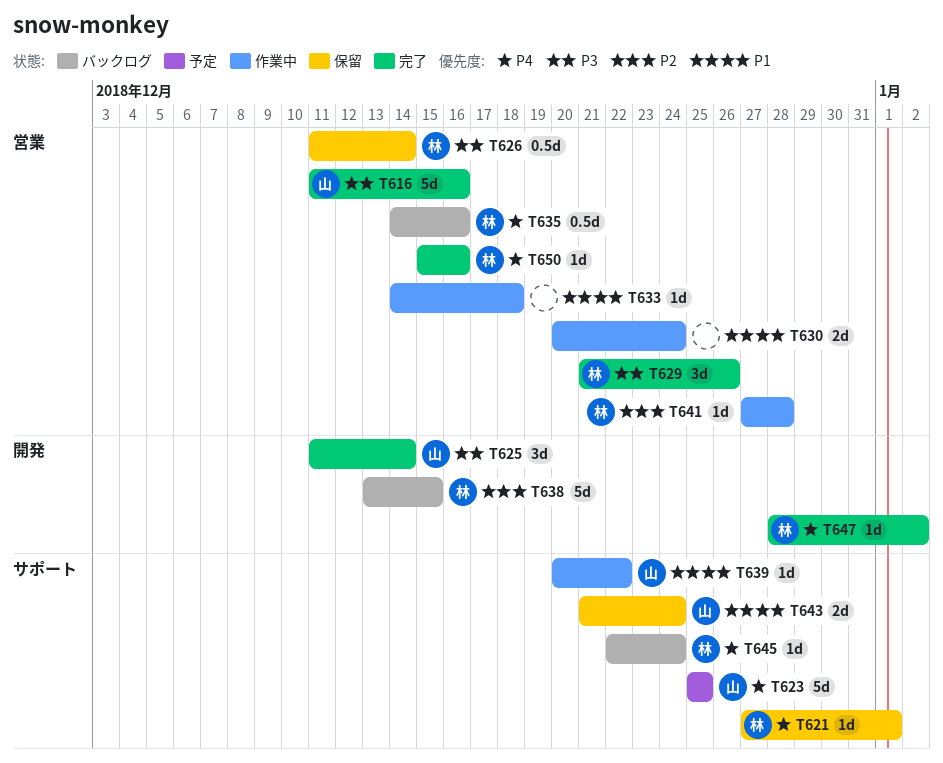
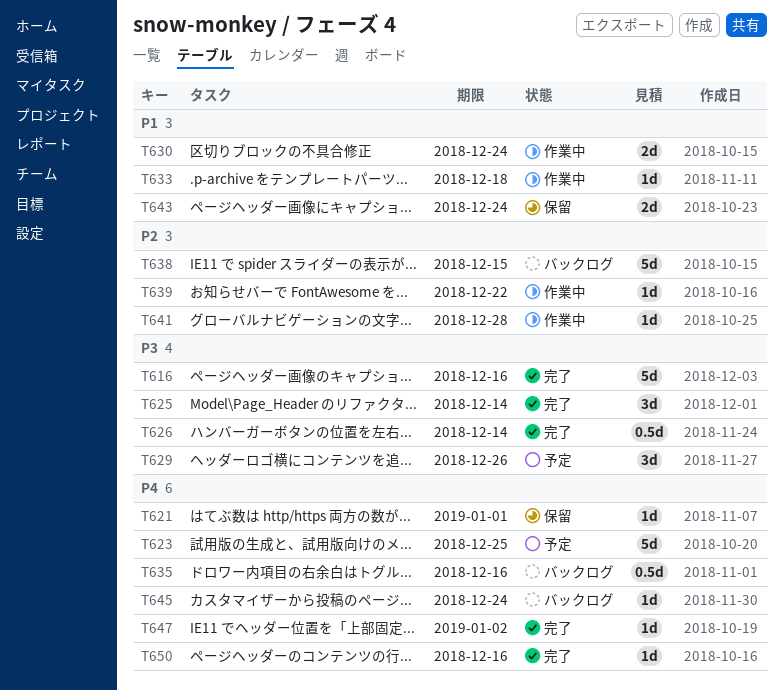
T626, status: 保留 -> 完了
T629, status: 完了 -> 予定
T639, priority: P1 -> P2

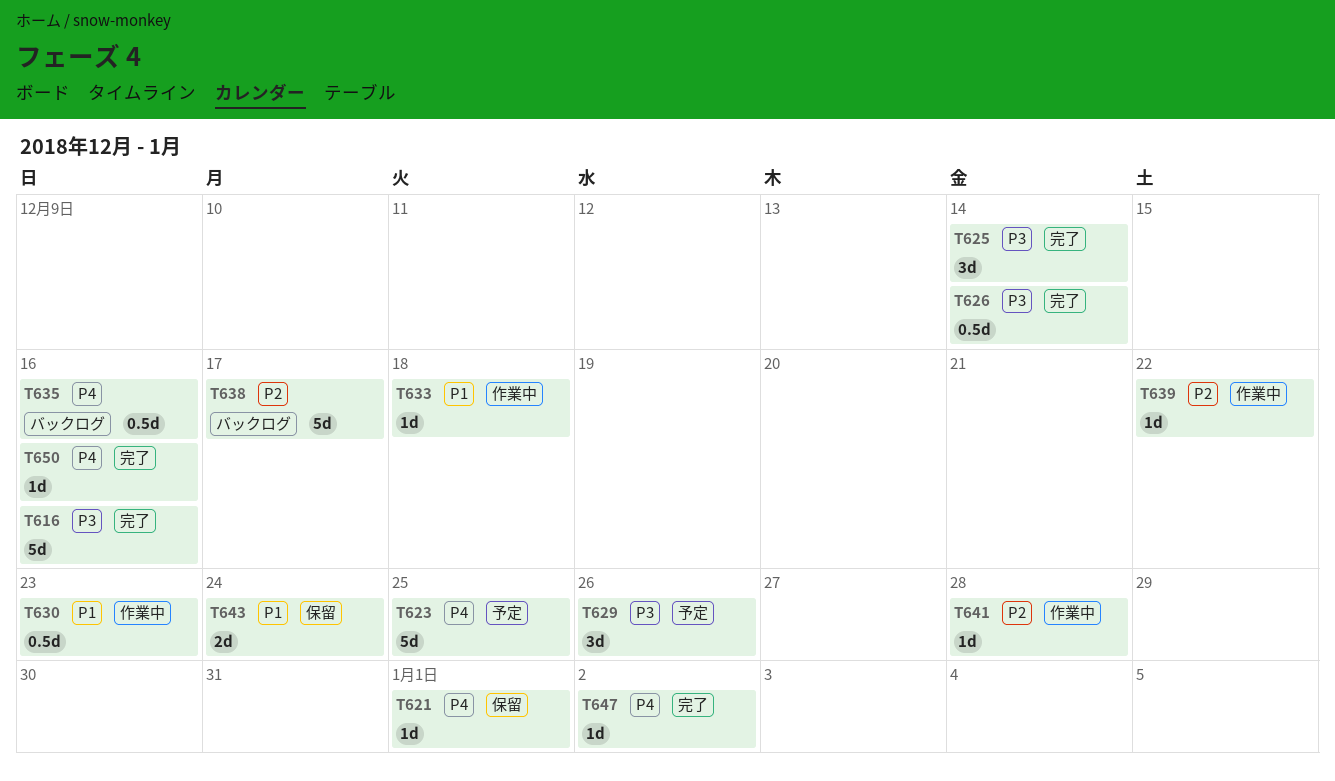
T630, estimate: 2d -> 0.5d
T630, due: Dec 24 -> Dec 23
T638, due: Dec 15 -> Dec 17
T645: present -> none

